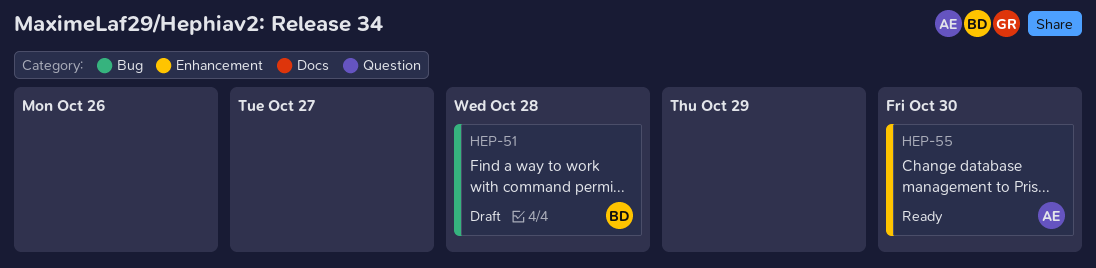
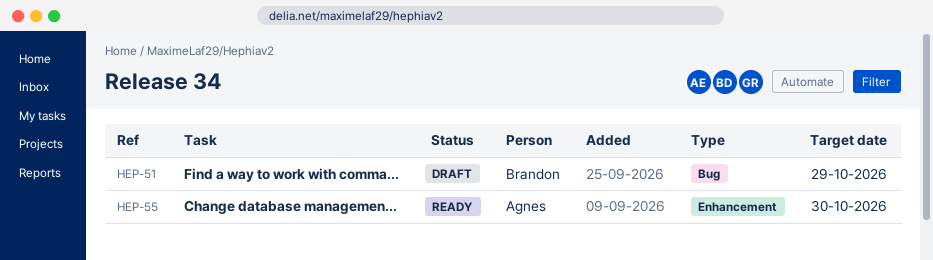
HEP-51, due: Oct 28 -> Oct 29

